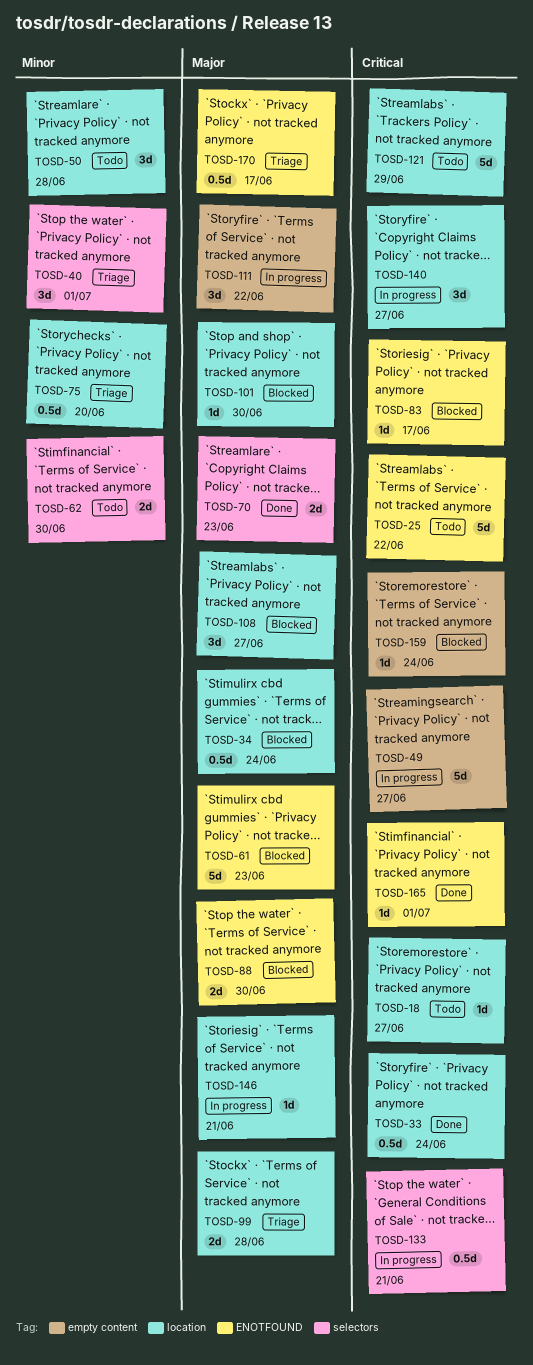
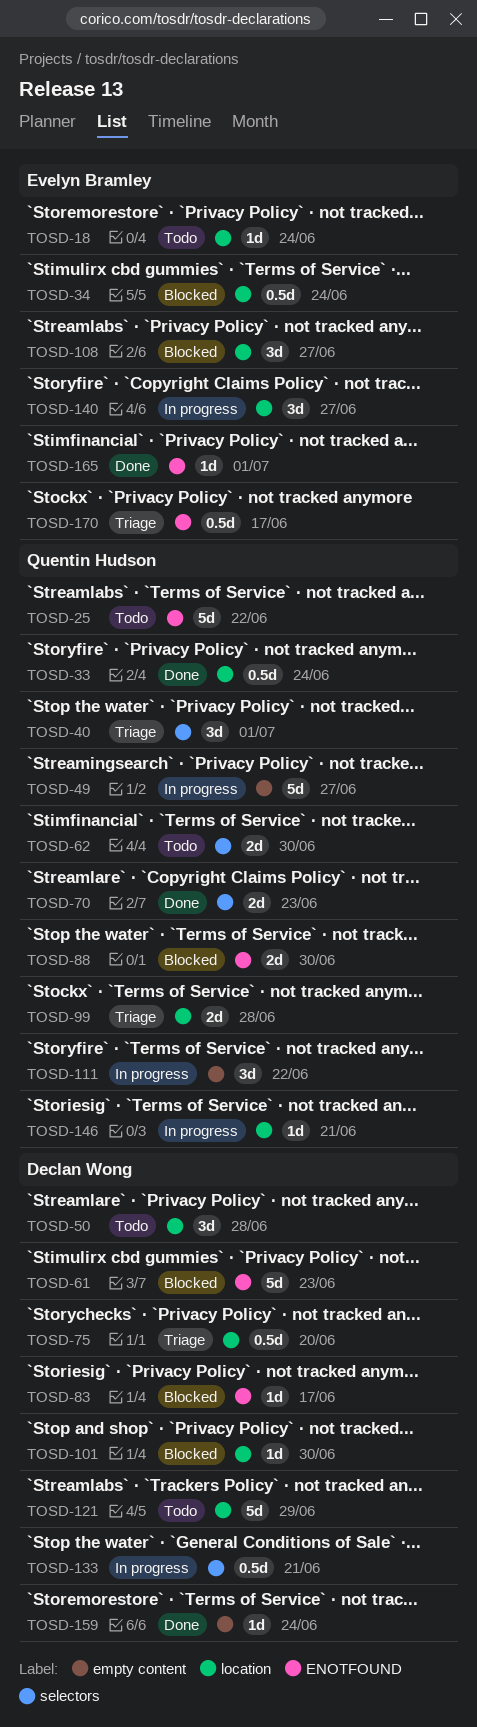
TOSD-18, due: Jun 27 -> Jun 24
TOSD-159, status: Blocked -> Done

